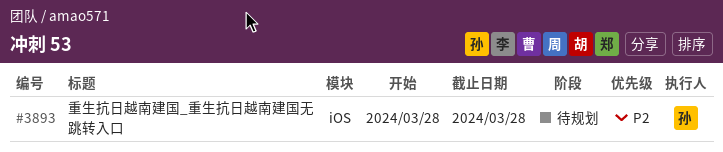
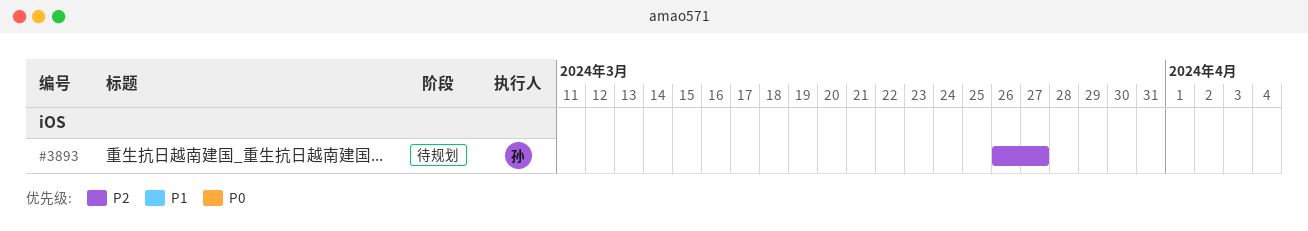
#3893, start: Mar 28 -> Mar 26
#3893, due: Mar 28 -> Mar 27

